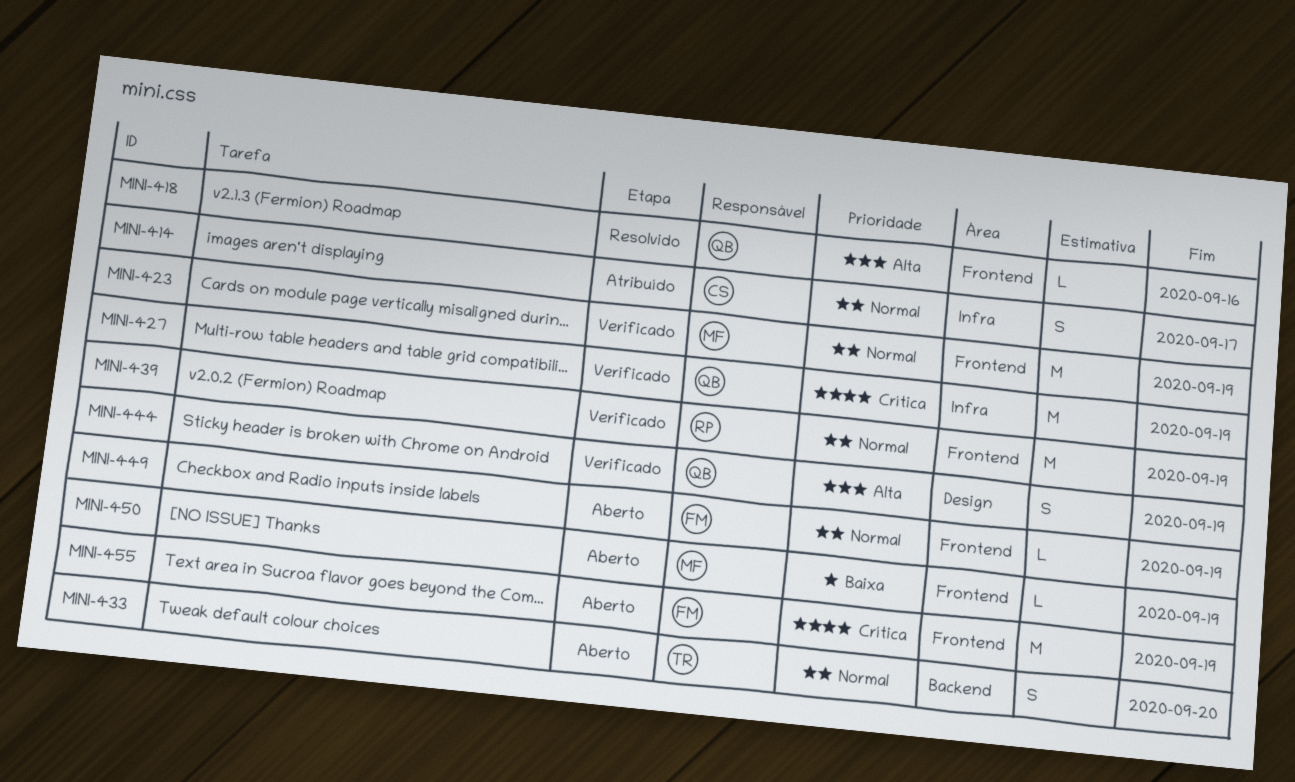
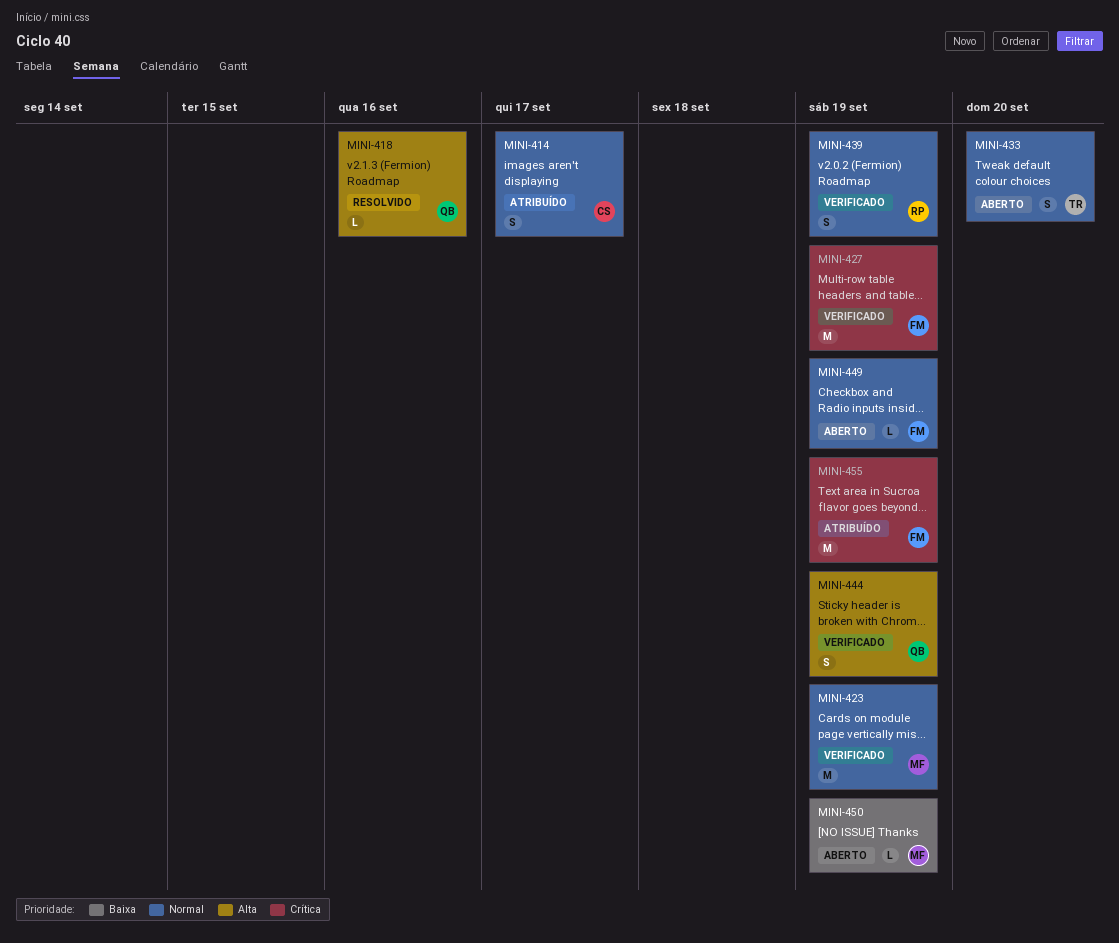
MINI-427, owner: QB -> FM
MINI-439, estimate: M -> S
MINI-455, status: Aberto -> Atribuído

